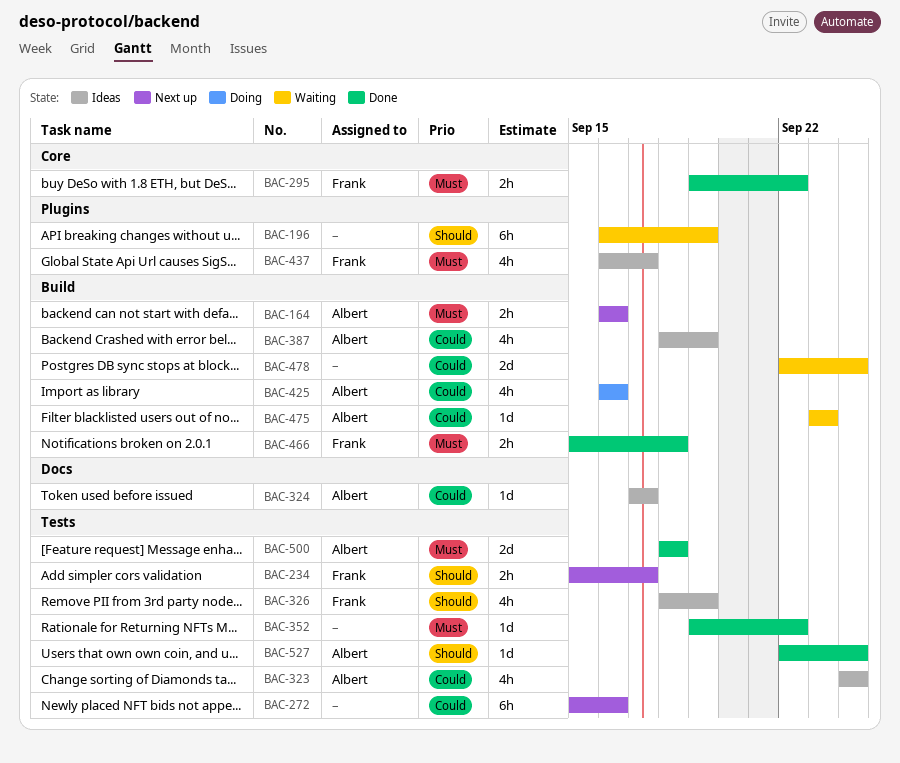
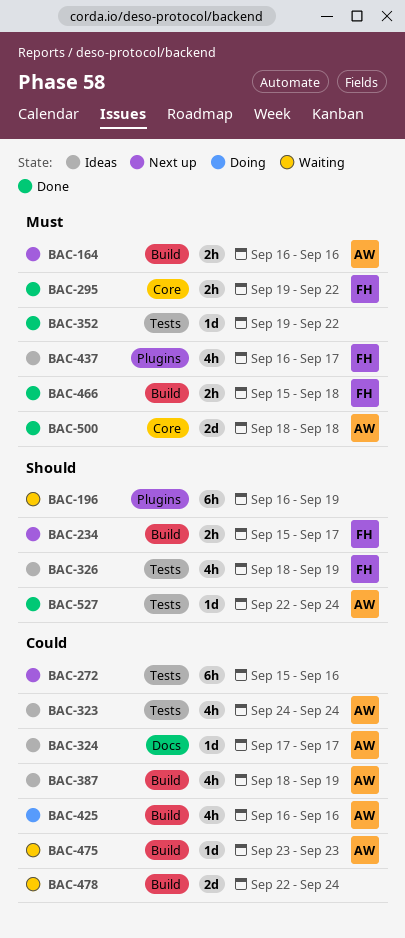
BAC-234, label: Tests -> Build
BAC-500, label: Tests -> Core

